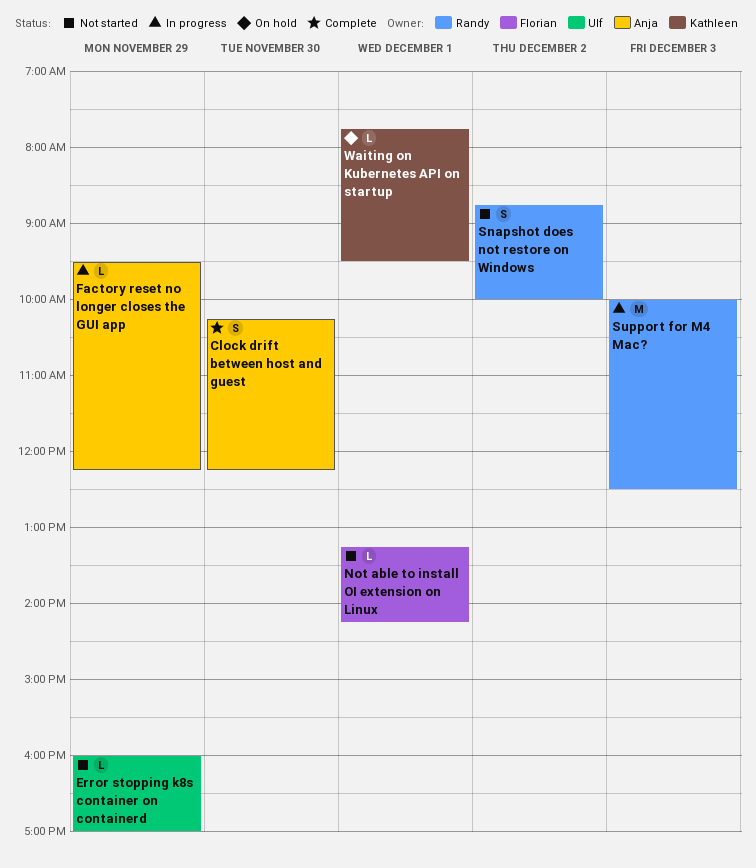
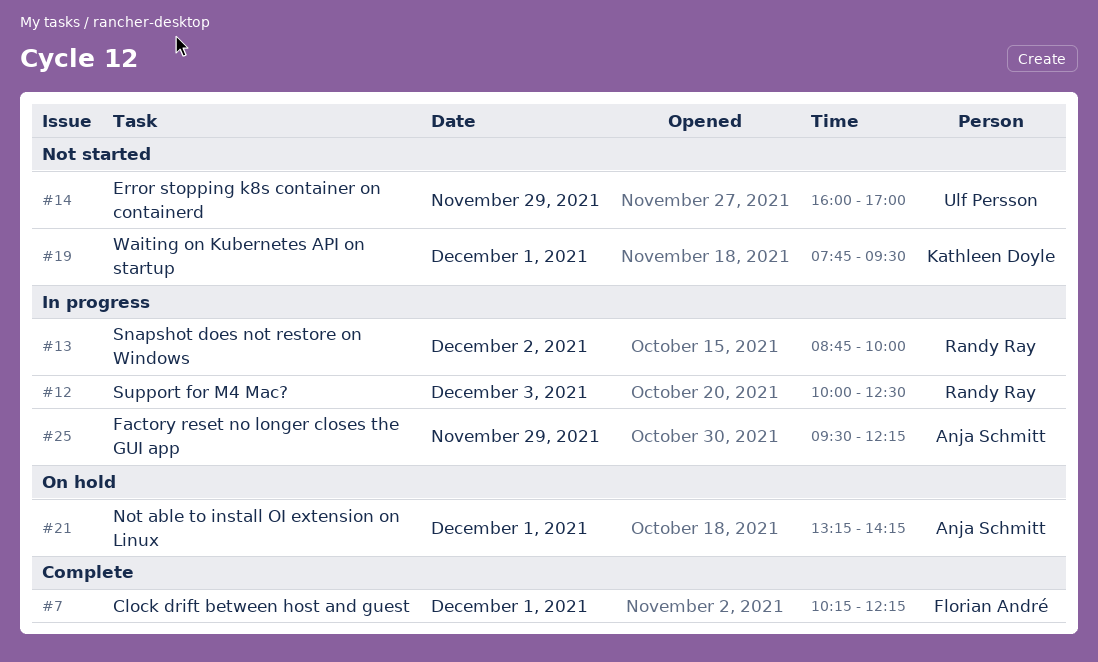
Clock drift between host and guest, owner: Anja Schmitt -> Florian André
Clock drift between host and guest, day: Nov 30 -> Dec 1
Not able to install OI extension on Linux, status: Not started -> On hold
Not able to install OI extension on Linux, owner: Florian André -> Anja Schmitt
Snapshot does not restore on Windows, status: Not started -> In progress
Waiting on Kubernetes API on startup, status: On hold -> Not started

